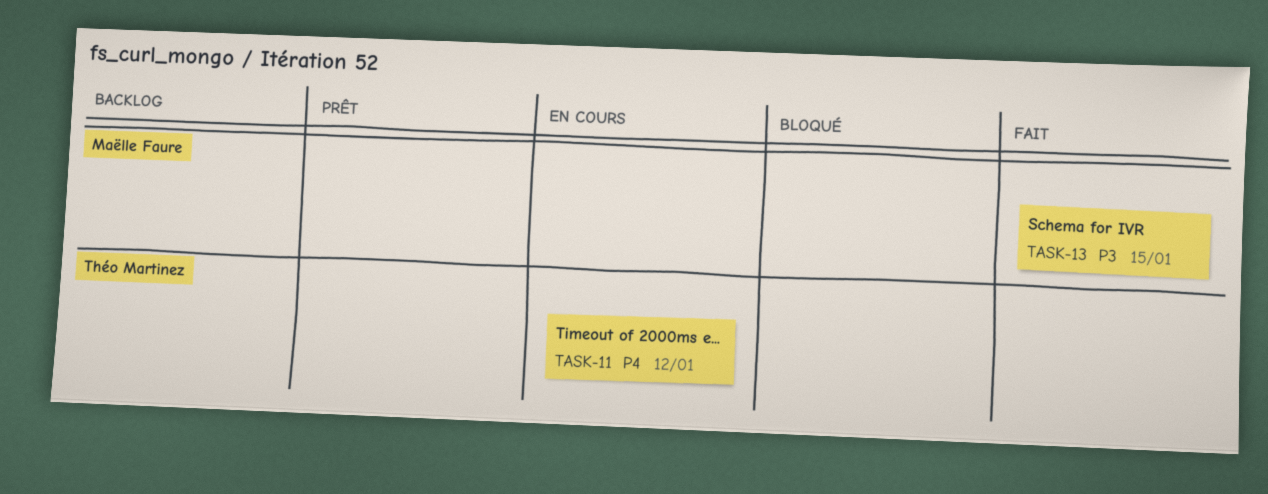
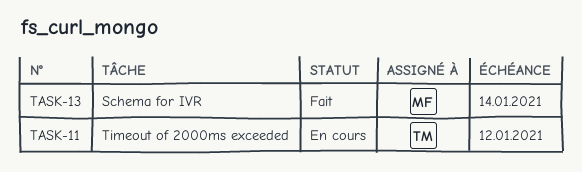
TASK-13, due: Jan 15 -> Jan 14

